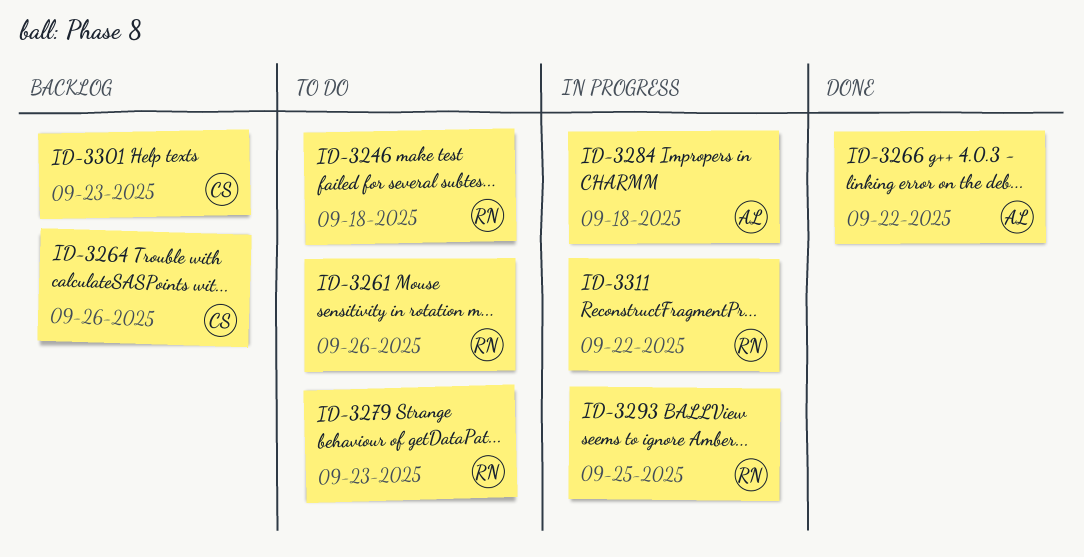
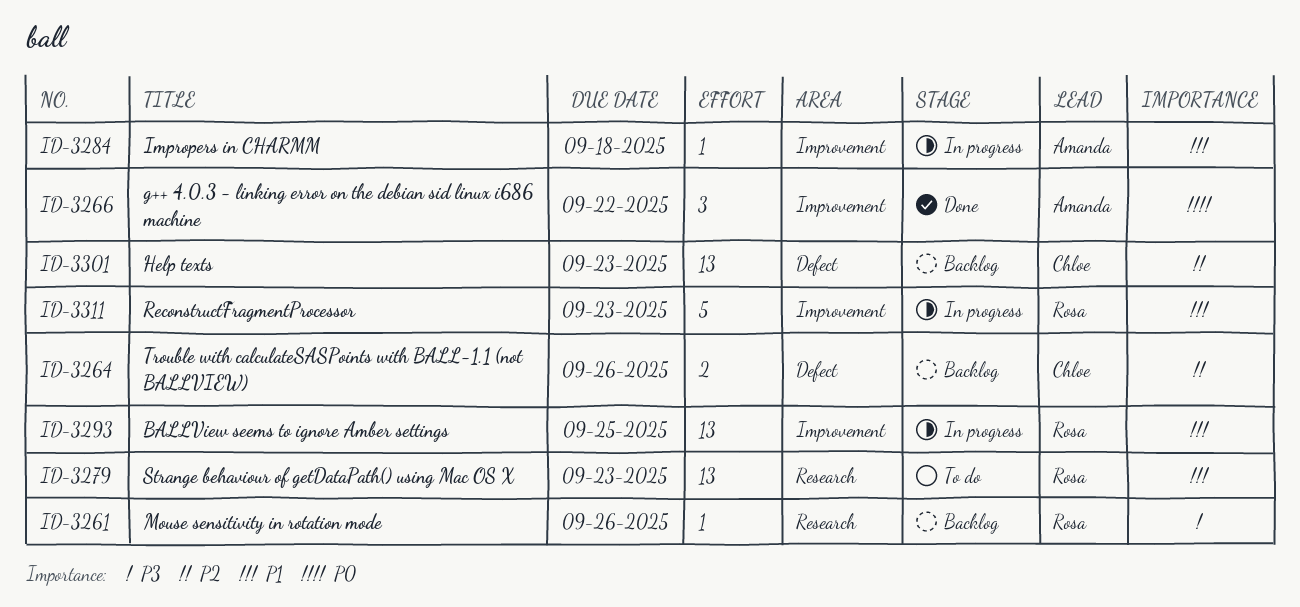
ID-3246: present -> none
ID-3261, status: To do -> Backlog
ID-3311, due: Sep 22 -> Sep 23

